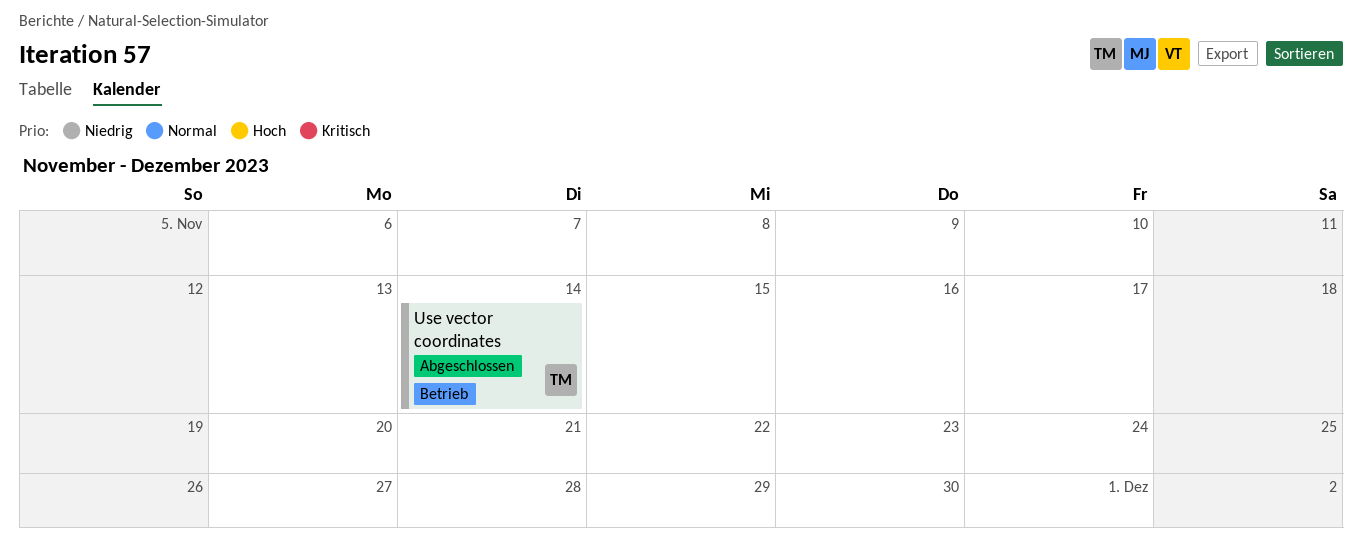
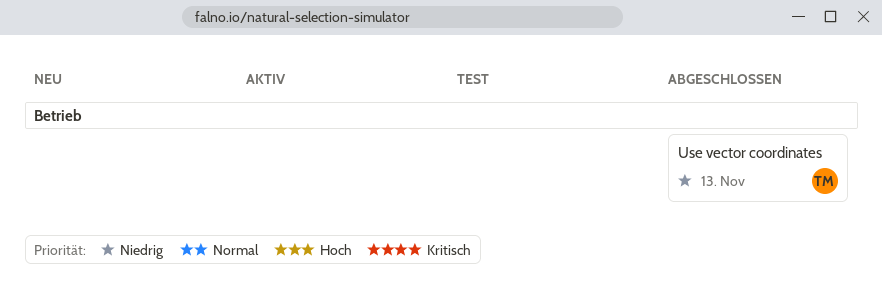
Use vector coordinates, due: Nov 14 -> Nov 13

